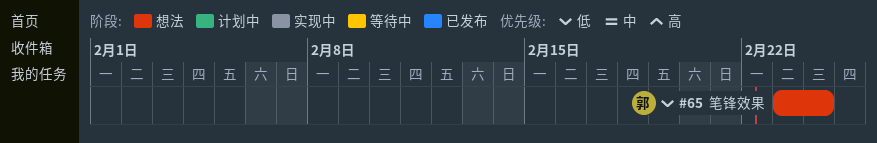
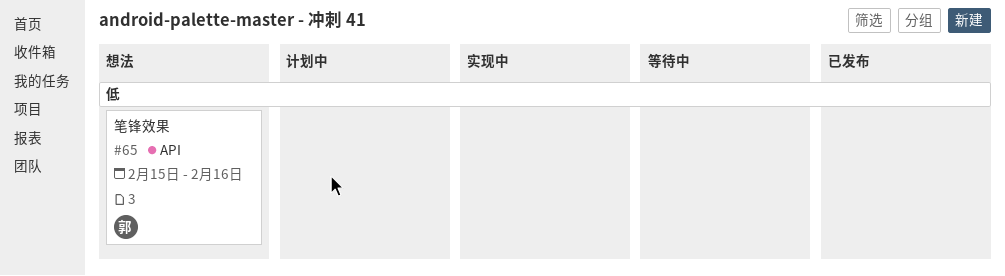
#65, start: Feb 23 -> Feb 15
#65, due: Feb 24 -> Feb 16

